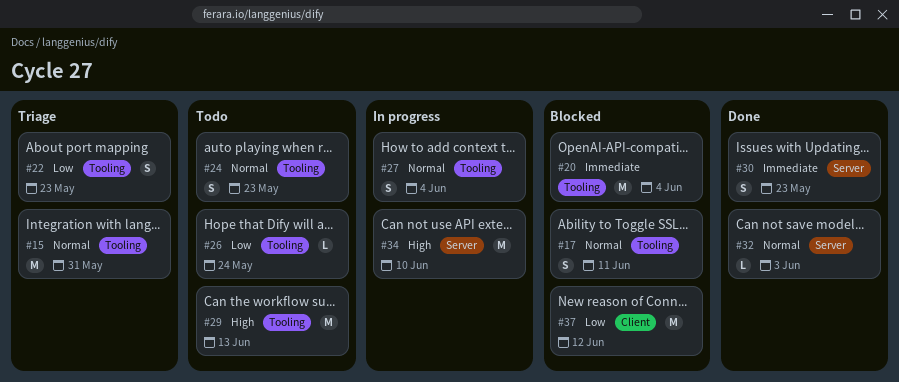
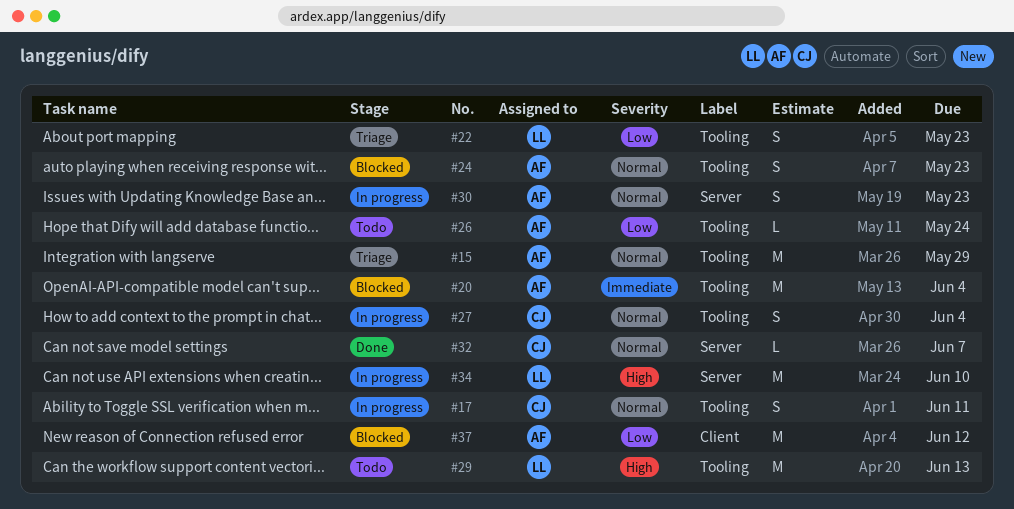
#15, due: May 31 -> May 29
#17, status: Blocked -> In progress
#24, status: Todo -> Blocked
#30, status: Done -> In progress
#30, priority: Immediate -> Normal
#32, due: Jun 3 -> Jun 7

